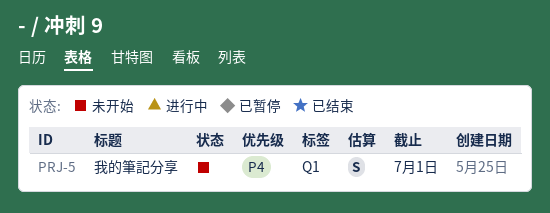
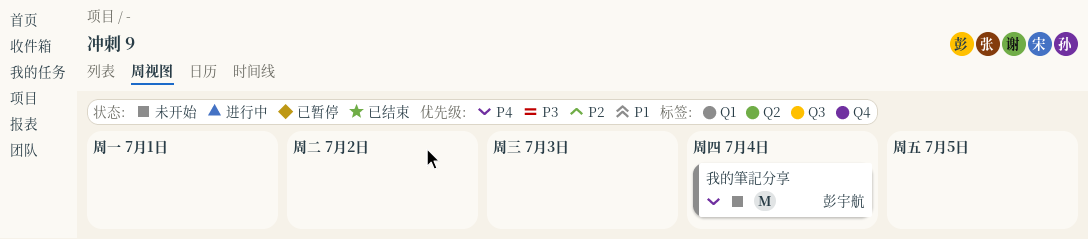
我的筆記分享, estimate: S -> M
我的筆記分享, due: Jul 1 -> Jul 4

